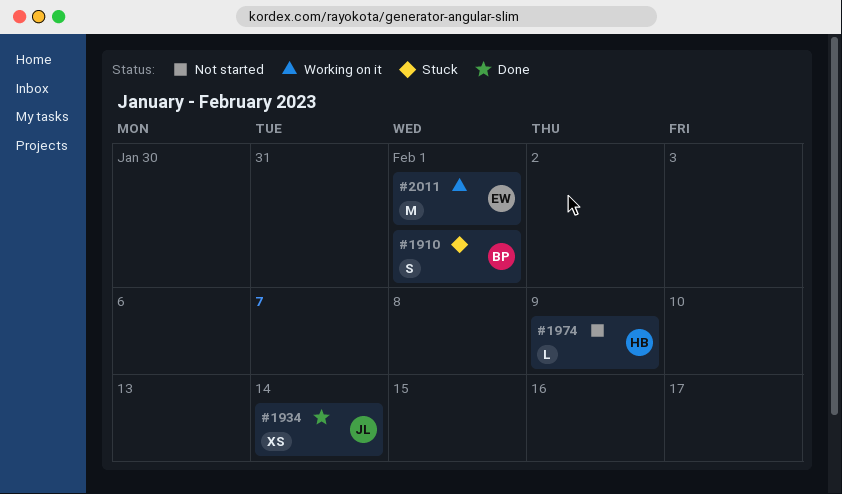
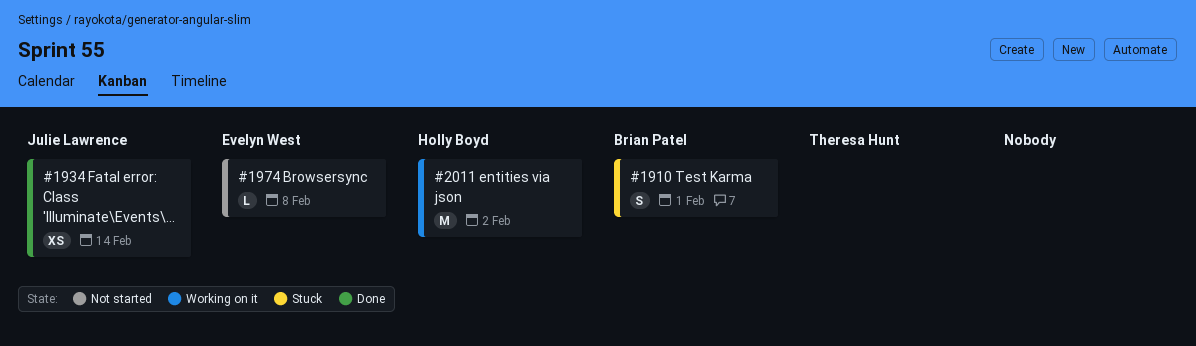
#1974, owner: Holly Boyd -> Evelyn West
#1974, due: Feb 9 -> Feb 8
#2011, owner: Evelyn West -> Holly Boyd
#2011, due: Feb 1 -> Feb 2

